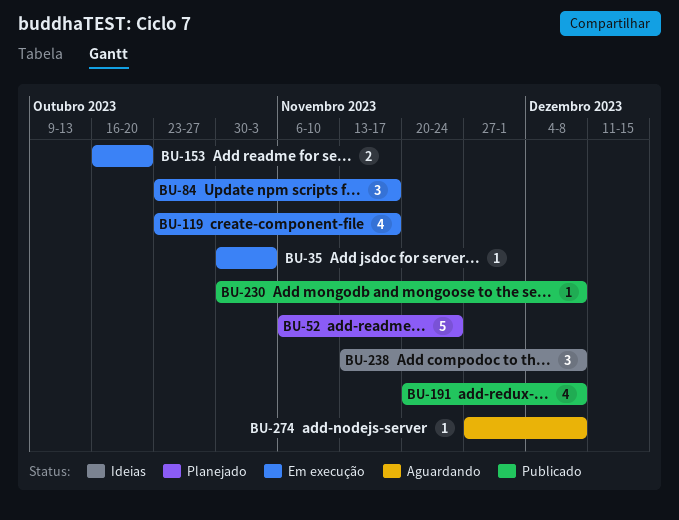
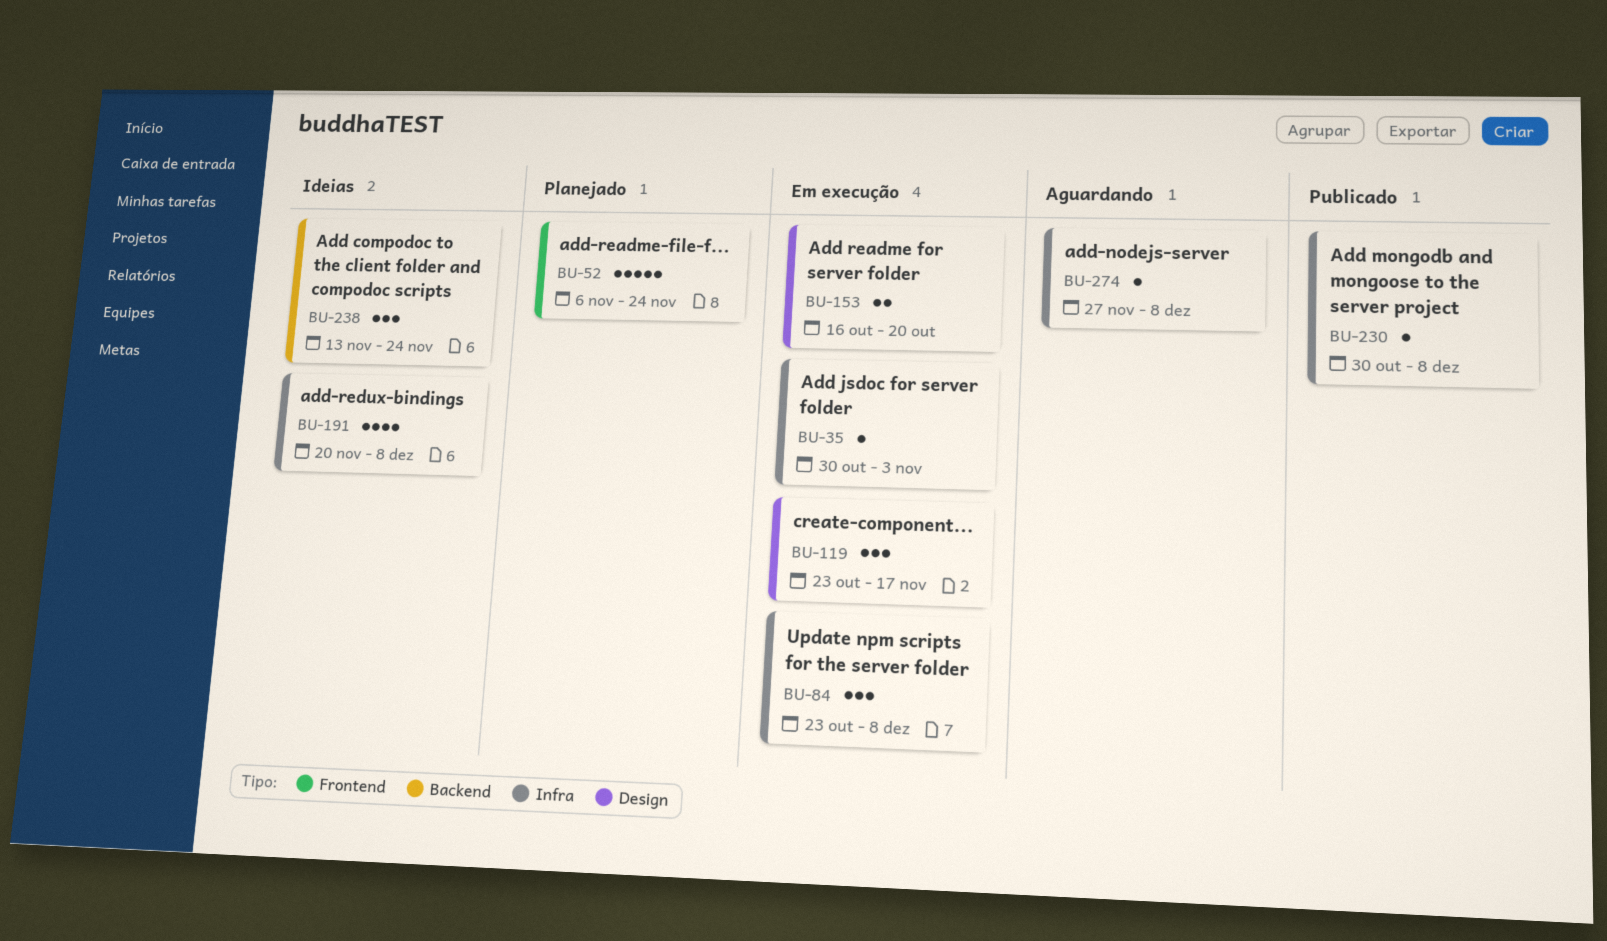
BU-84, due: Nov 17 -> Dec 8
BU-119, estimate: 4 -> 3
BU-191, status: Publicado -> Ideias
BU-238, due: Dec 8 -> Nov 24

